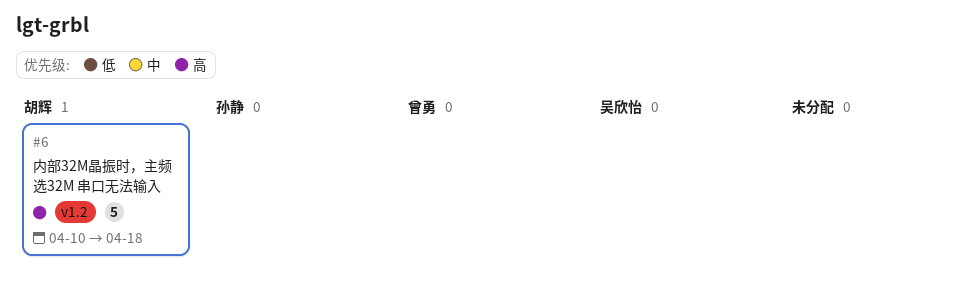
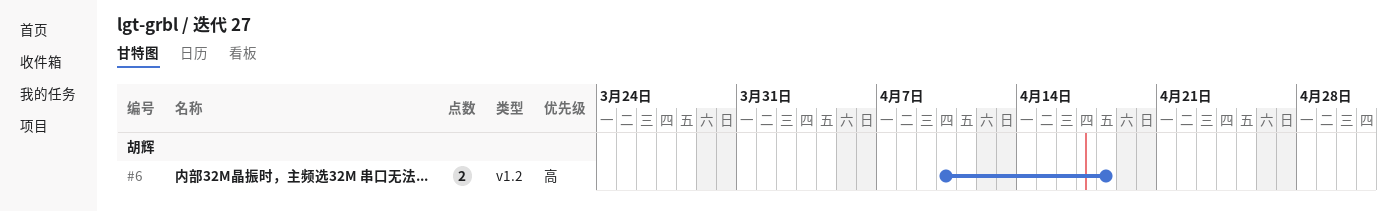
#6, estimate: 5 -> 2

